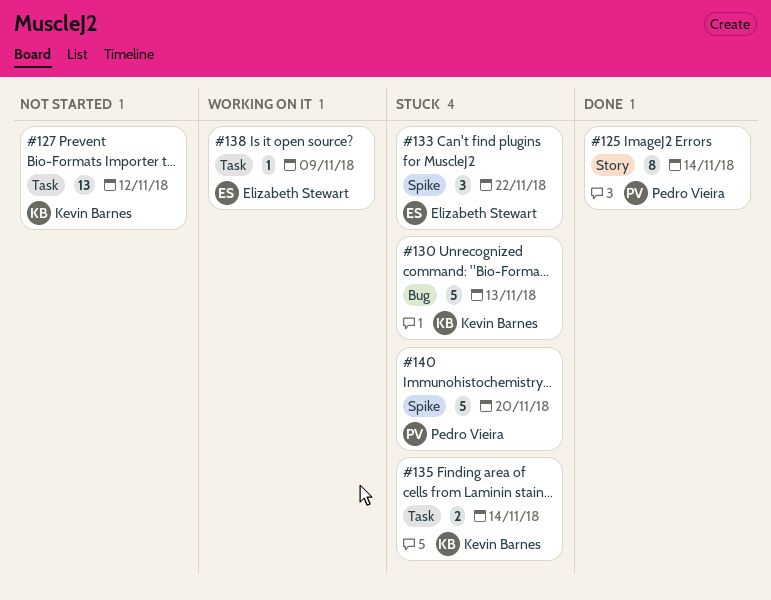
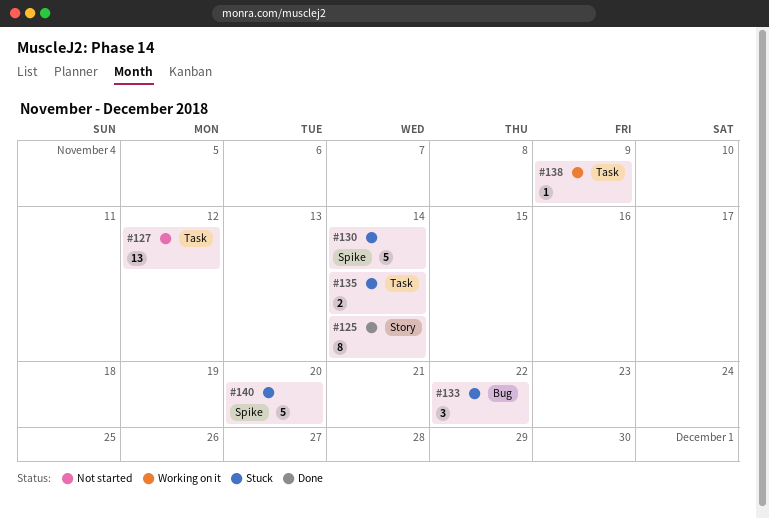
#130, label: Bug -> Spike
#130, due: Nov 13 -> Nov 14
#133, label: Spike -> Bug

